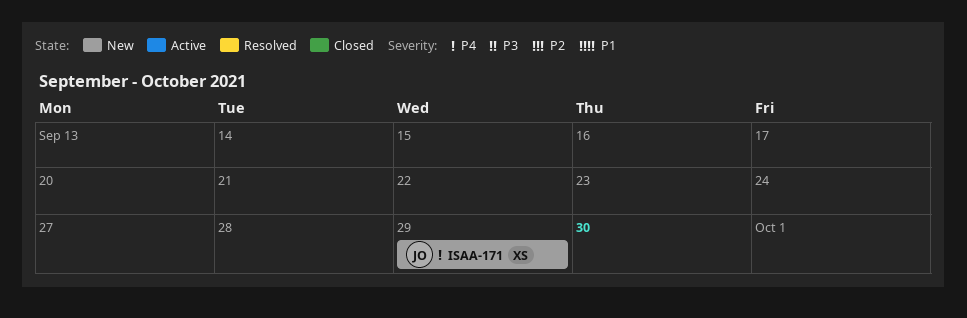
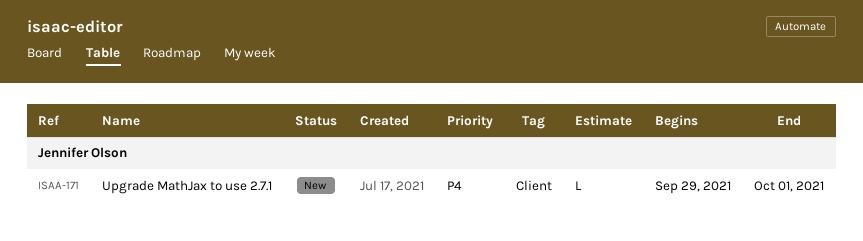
ISAA-171, estimate: XS -> L
ISAA-171, due: Sep 29 -> Oct 1

